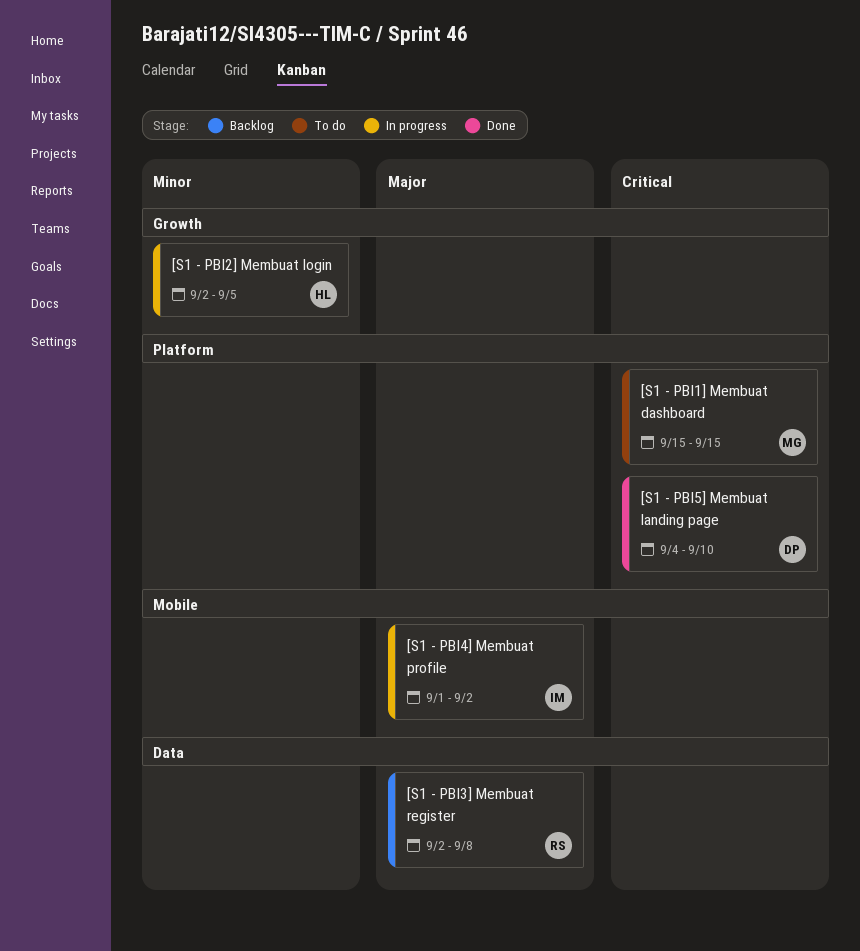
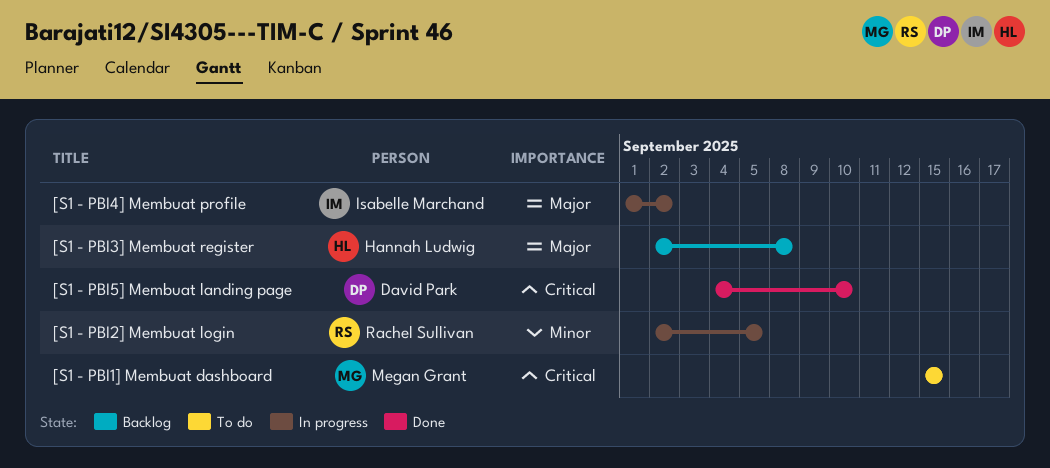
[S1 - PBI2] Membuat login, owner: Hannah Ludwig -> Rachel Sullivan
[S1 - PBI3] Membuat register, owner: Rachel Sullivan -> Hannah Ludwig

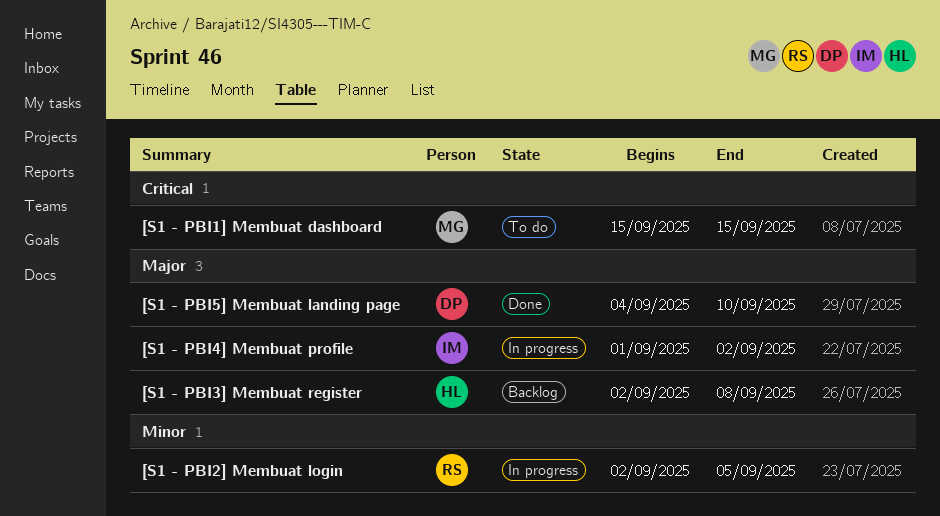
[S1 - PBI5] Membuat landing page, priority: Critical -> Major

